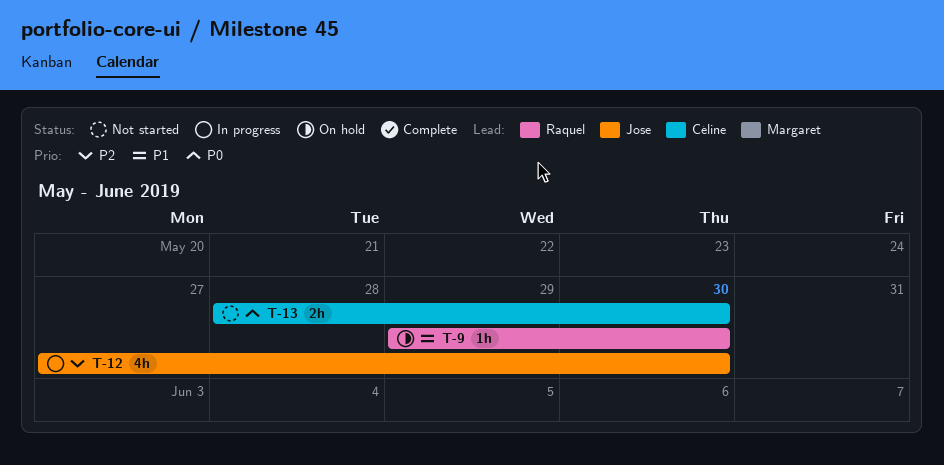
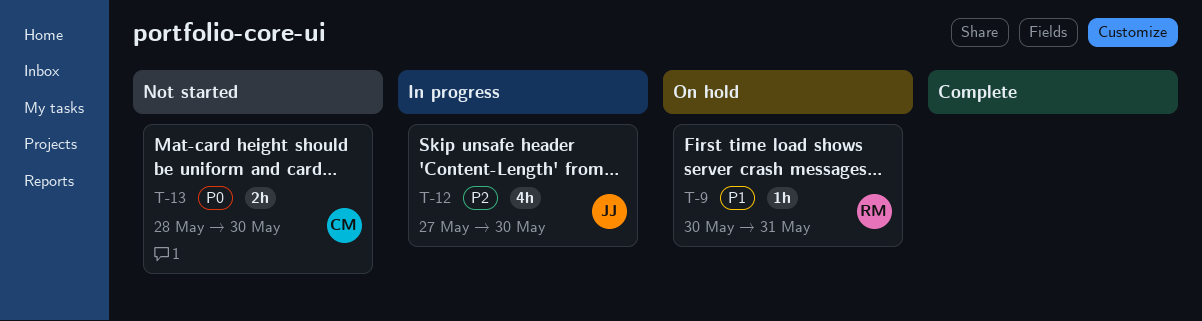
T-9, start: May 29 -> May 30
T-9, due: May 30 -> May 31

